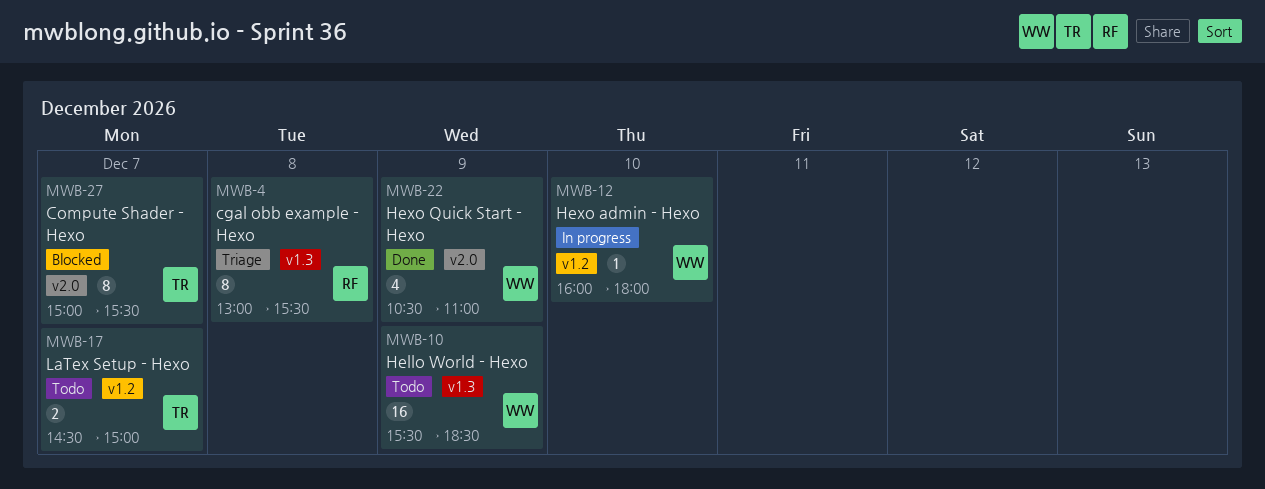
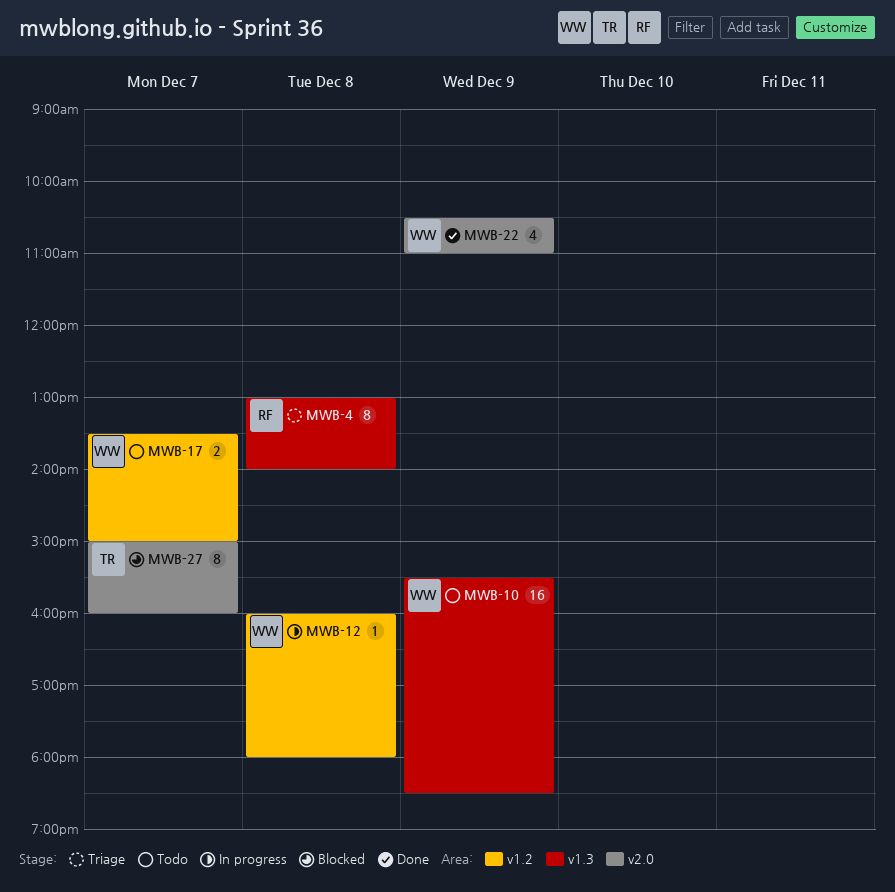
MWB-4, ends: 15:30 -> 14:00
MWB-12, day: Dec 10 -> Dec 8
MWB-17, owner: TR -> WW
MWB-17, begins: 14:30 -> 13:30
MWB-27, ends: 15:30 -> 16:00

